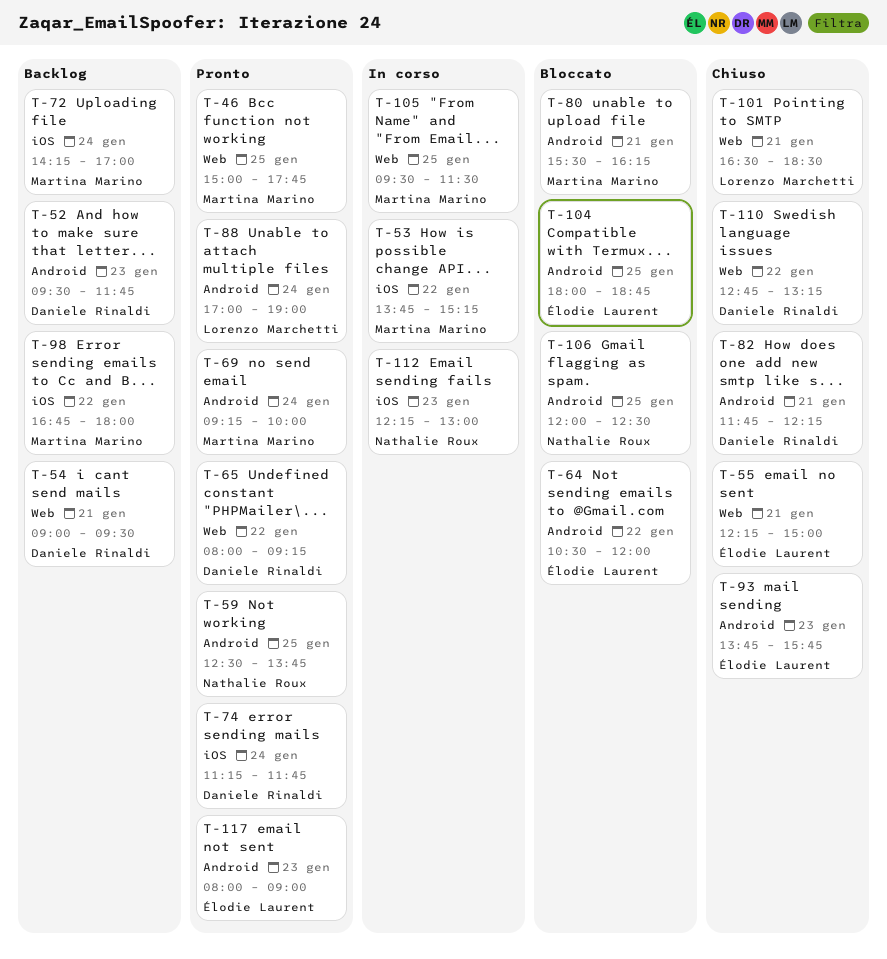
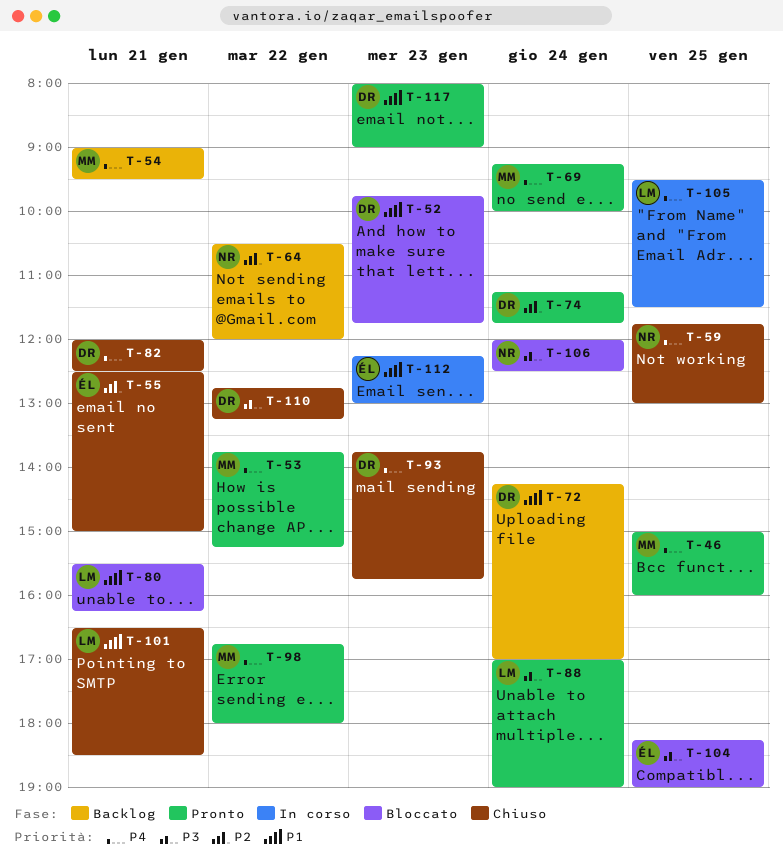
T-46, ends: 17:45 -> 16:00
T-52, status: Backlog -> Bloccato
T-52, begins: 09:30 -> 09:45
T-53, status: In corso -> Pronto
T-54, owner: Daniele Rinaldi -> Martina Marino
T-55, begins: 12:15 -> 12:30
T-59, status: Pronto -> Chiuso
T-59, begins: 12:30 -> 11:45
T-59, ends: 13:45 -> 13:00
T-64, status: Bloccato -> Backlog
T-64, owner: Élodie Laurent -> Nathalie Roux
T-65: present -> none
T-72, owner: Martina Marino -> Daniele Rinaldi
T-80, owner: Martina Marino -> Lorenzo Marchetti
T-82, begins: 11:45 -> 12:00
T-82, ends: 12:15 -> 12:30
T-93, owner: Élodie Laurent -> Daniele Rinaldi
T-98, status: Backlog -> Pronto
T-104, begins: 18:00 -> 18:15
T-104, ends: 18:45 -> 19:00
T-105, owner: Martina Marino -> Lorenzo Marchetti
T-106, day: Jan 25 -> Jan 24
T-112, owner: Nathalie Roux -> Élodie Laurent
T-117, owner: Élodie Laurent -> Daniele Rinaldi

